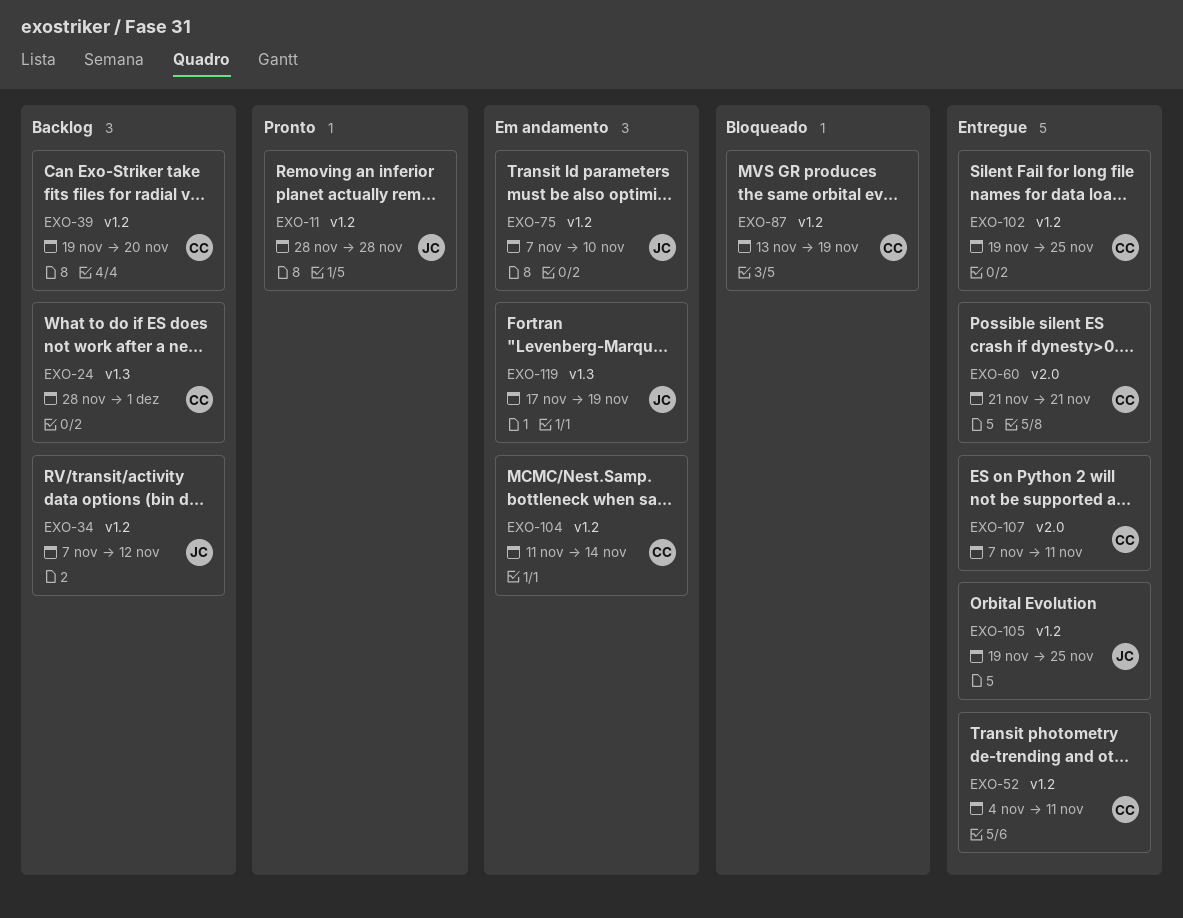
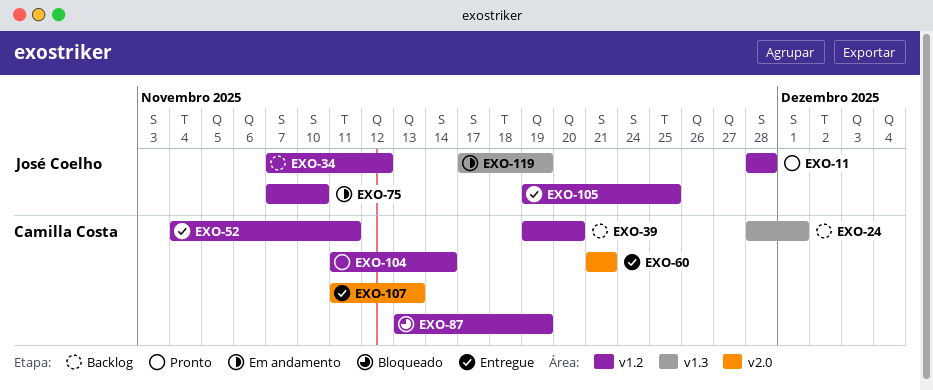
EXO-102: present -> none
EXO-104, status: Em andamento -> Pronto
EXO-107, start: Nov 7 -> Nov 11
EXO-107, due: Nov 11 -> Nov 13

